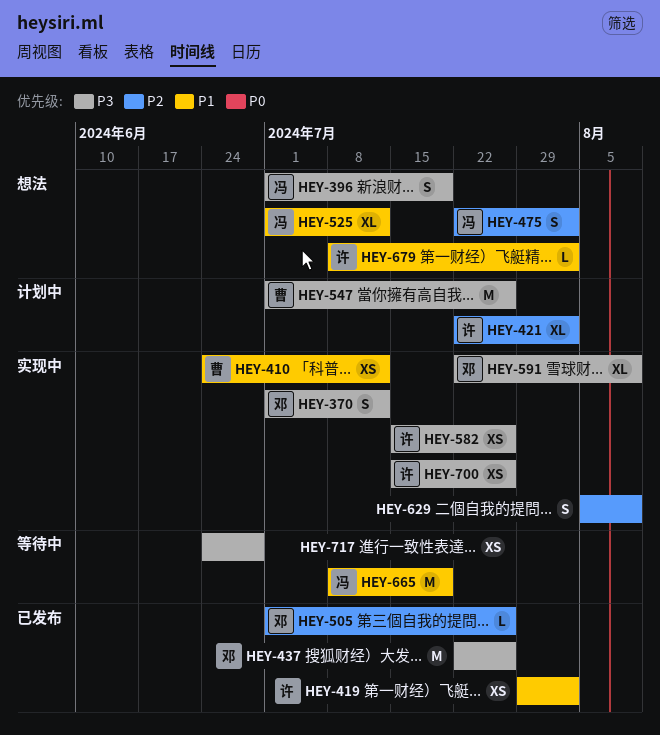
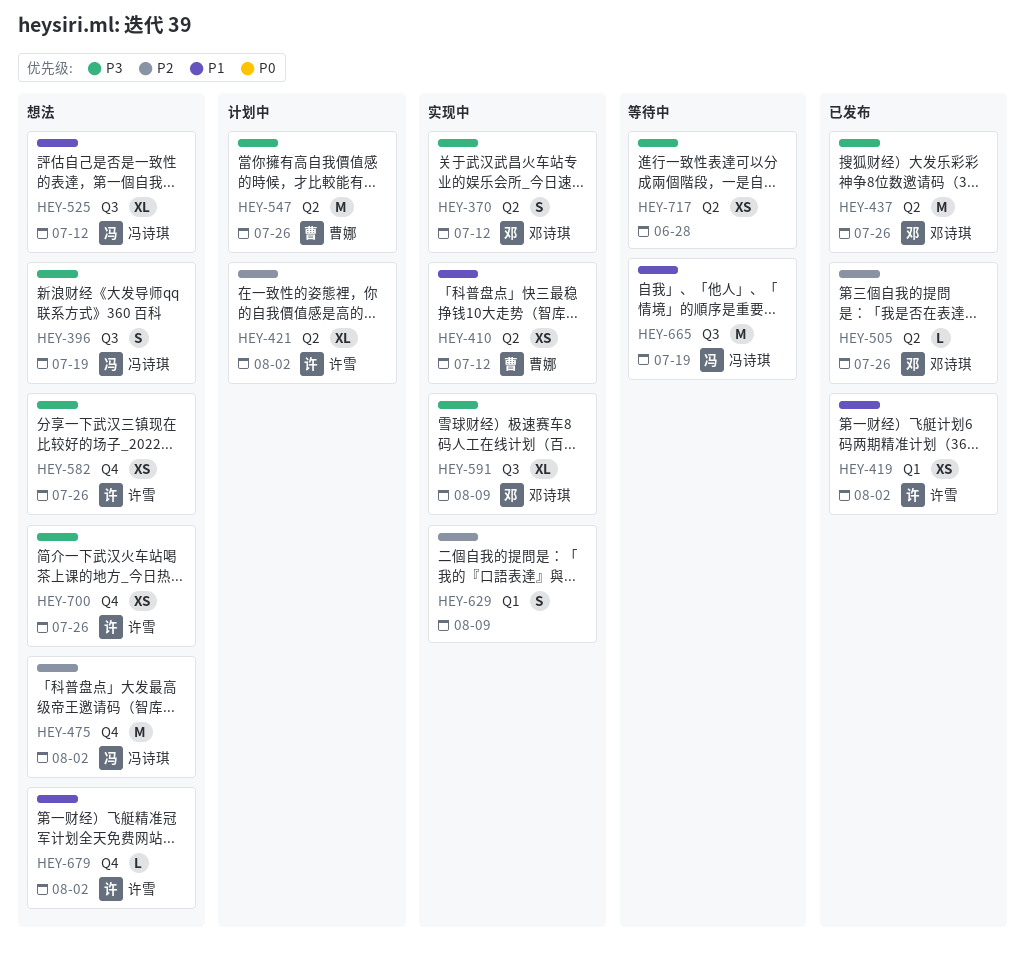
HEY-475, estimate: S -> M
HEY-582, status: 实现中 -> 想法
HEY-700, status: 实现中 -> 想法

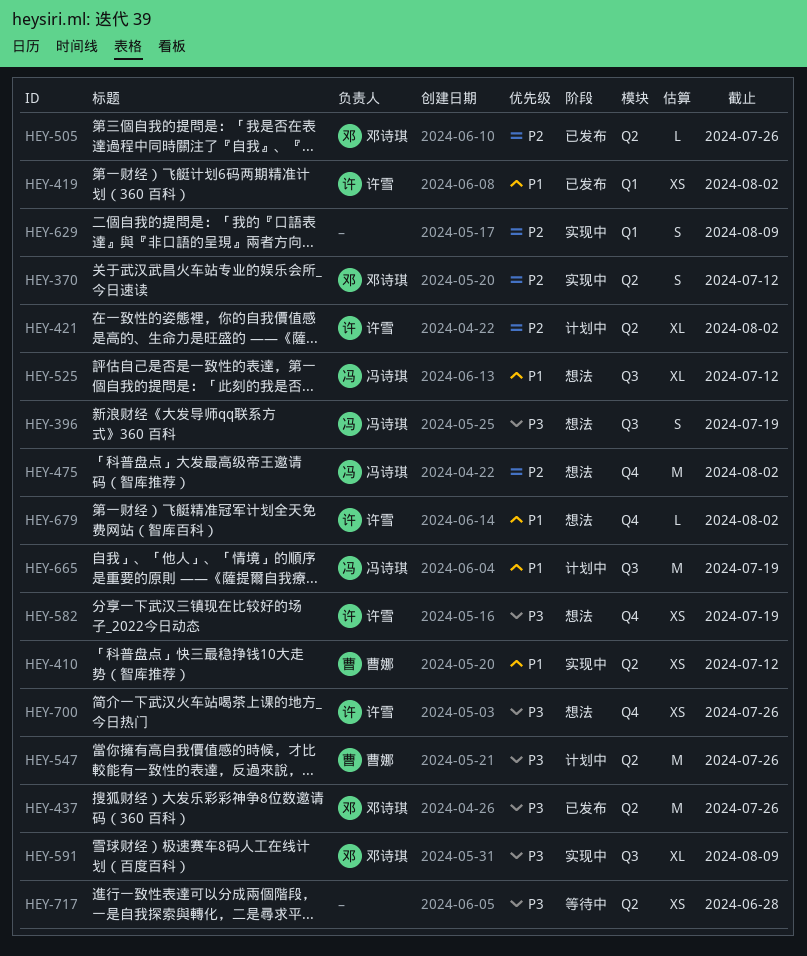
HEY-370, priority: P3 -> P2
HEY-582, due: Jul 26 -> Jul 19
HEY-665, status: 等待中 -> 计划中

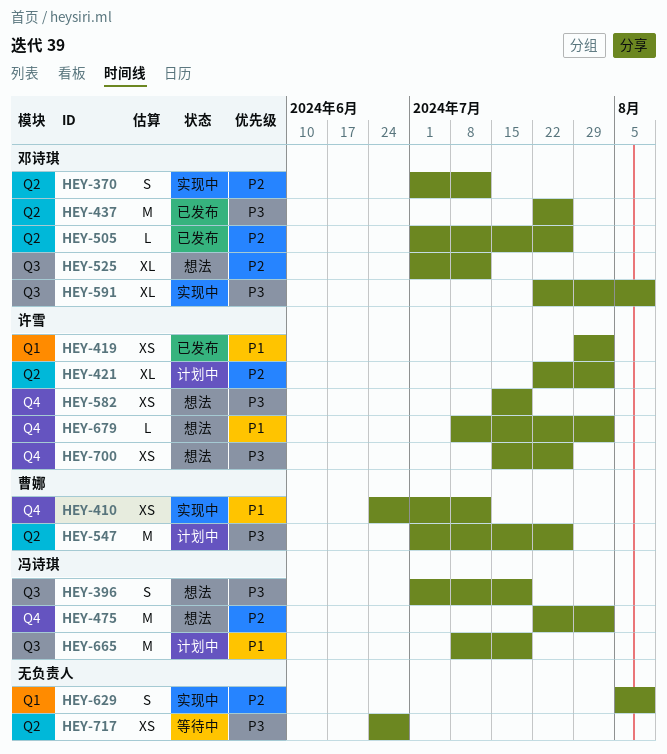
HEY-410, label: Q2 -> Q4
HEY-525, owner: 冯诗琪 -> 邓诗琪
HEY-525, priority: P1 -> P2

